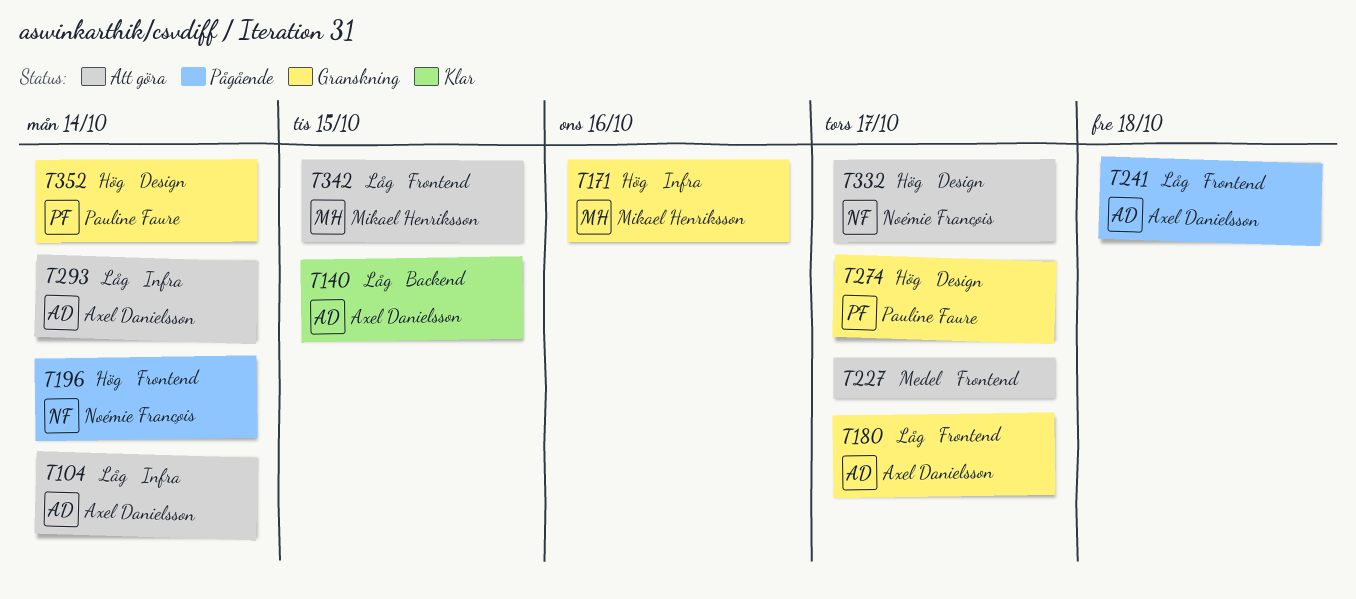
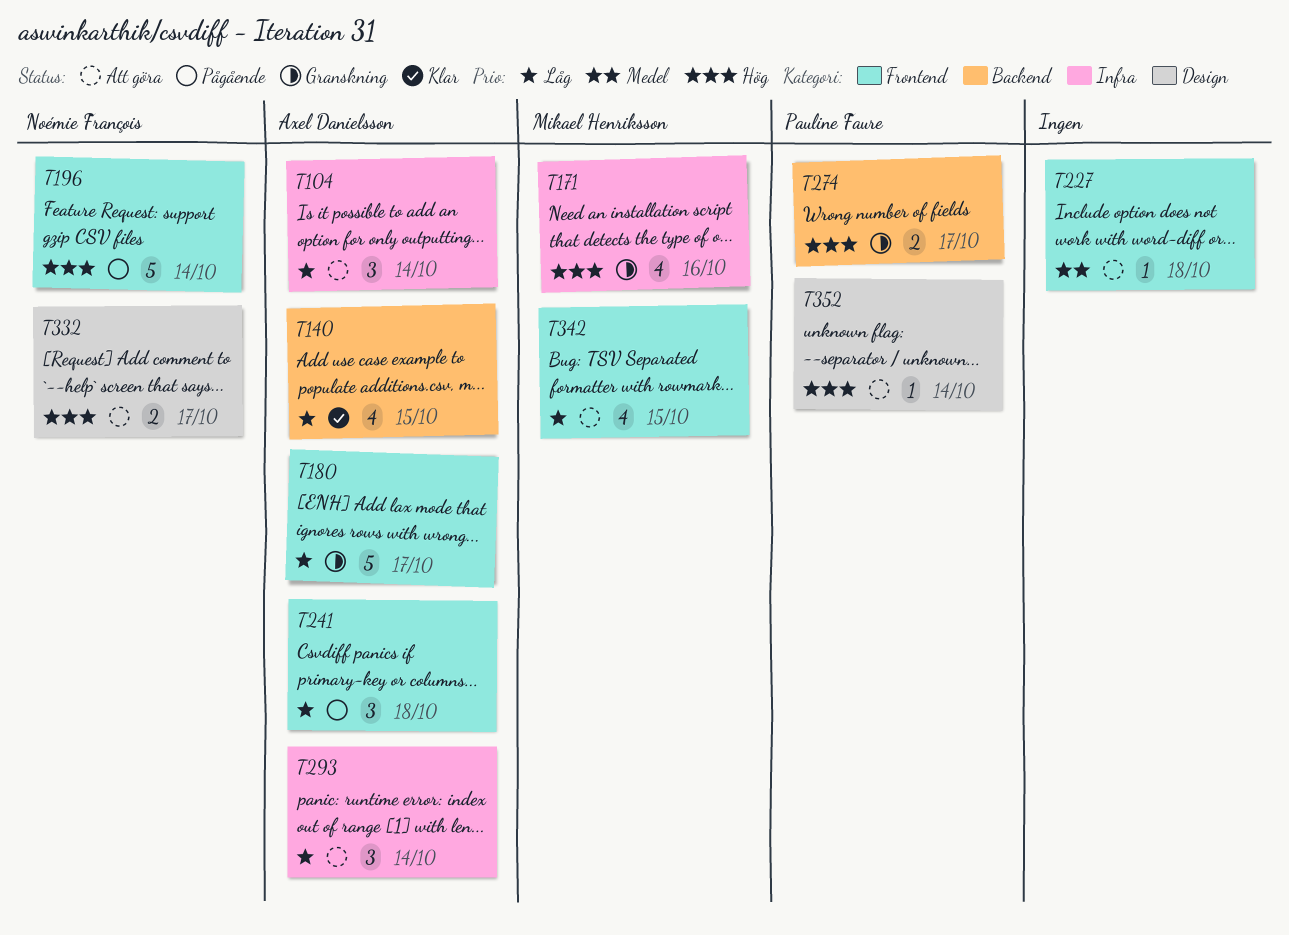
T227, due: Oct 17 -> Oct 18
T274, label: Design -> Backend
T352, status: Granskning -> Att göra

